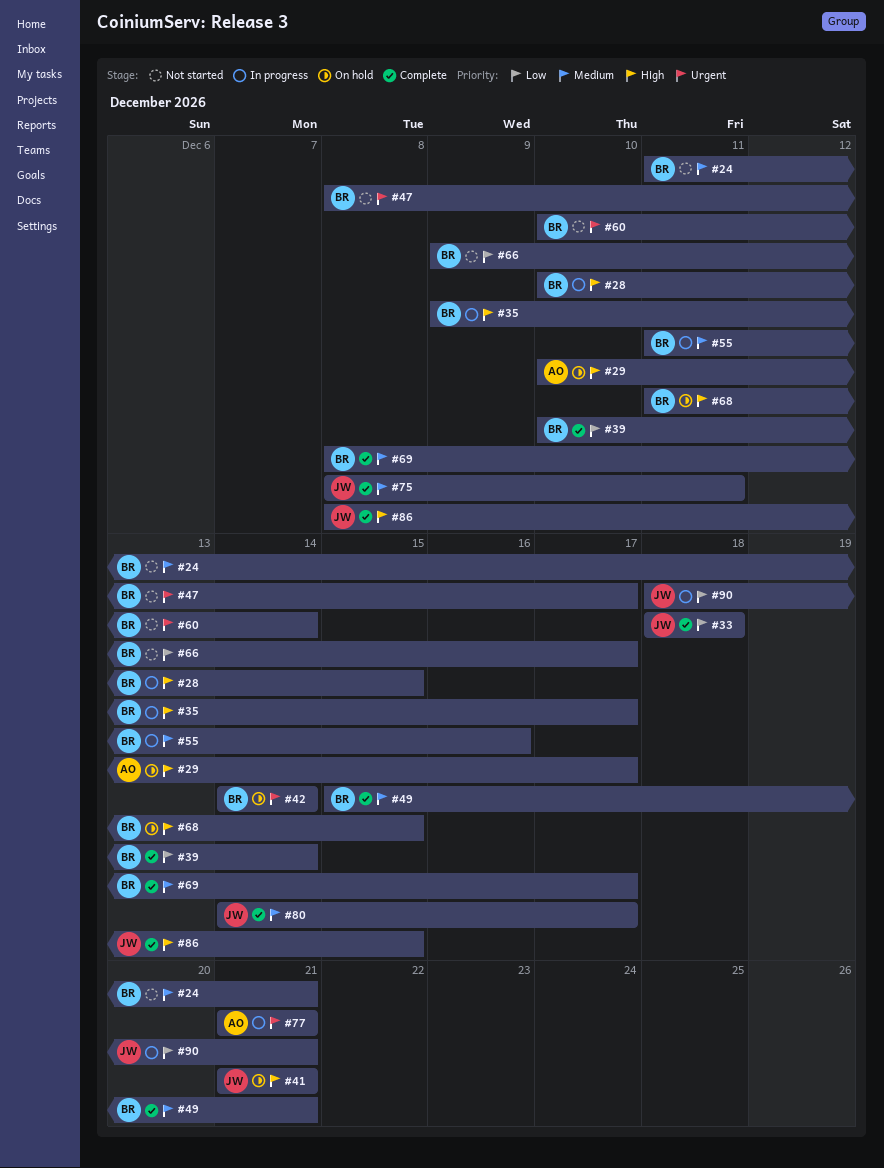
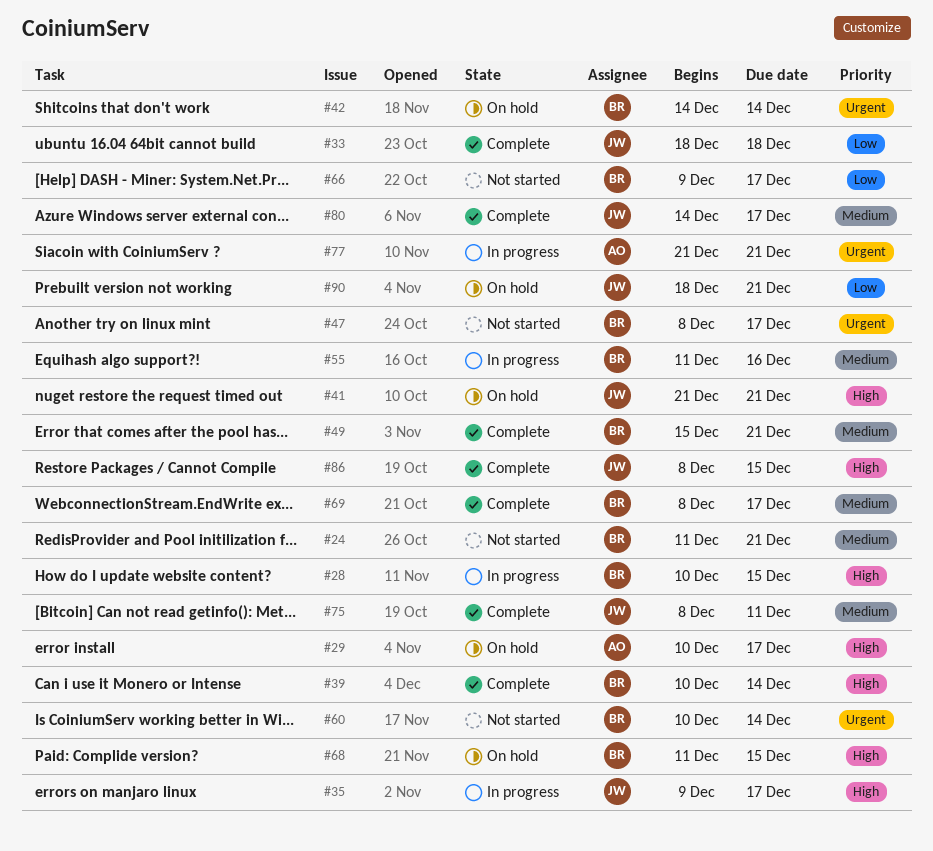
#35, owner: BR -> JW
#39, priority: Low -> High
#90, status: In progress -> On hold

